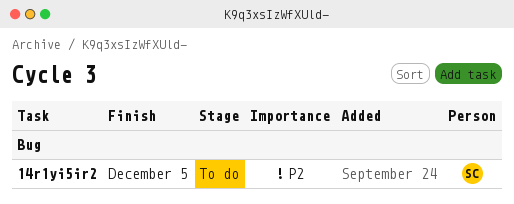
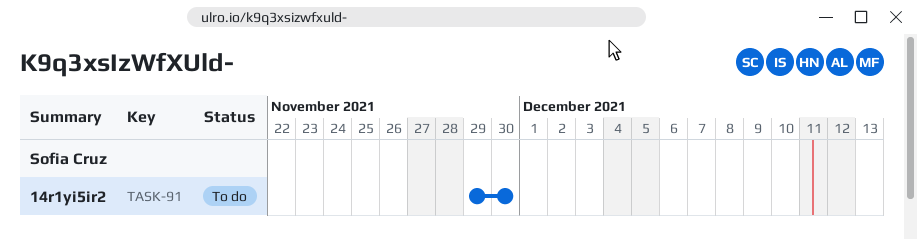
14r1yi5ir2, due: Dec 5 -> Nov 30

